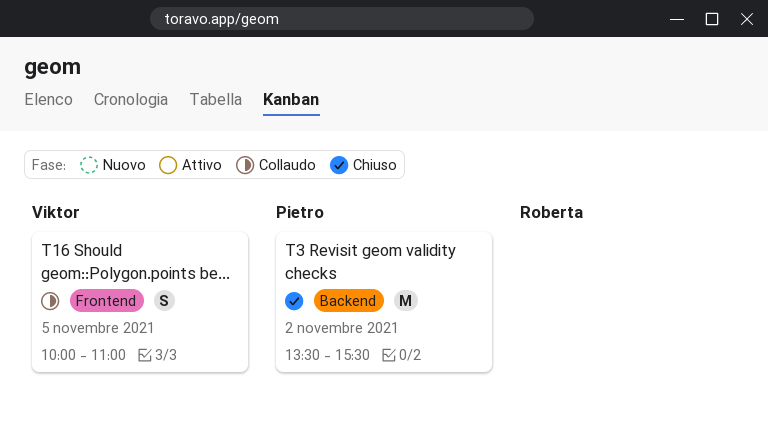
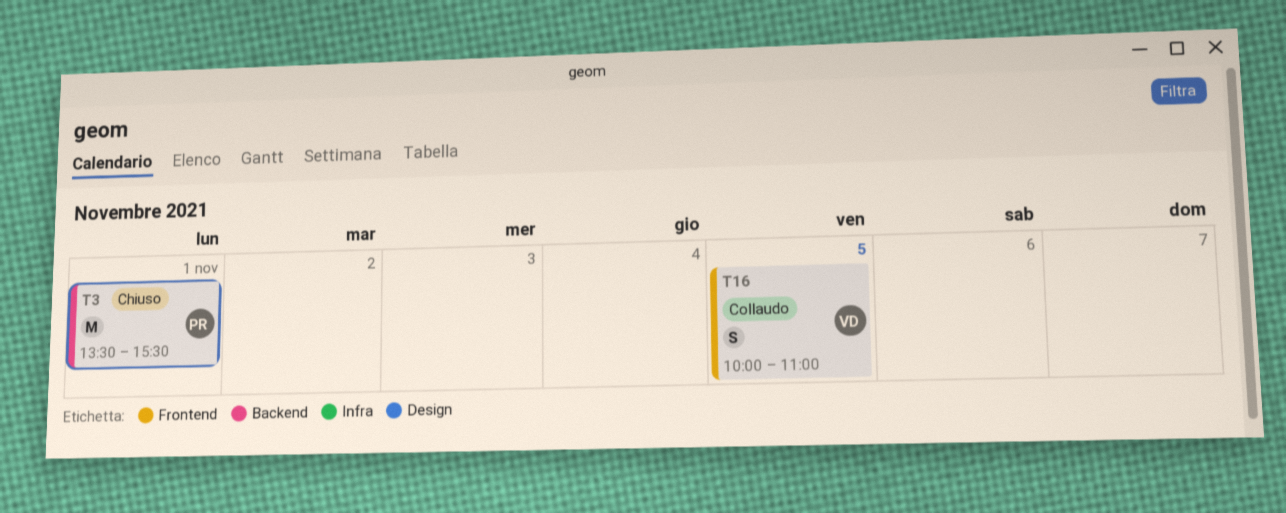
T3, day: Nov 2 -> Nov 1

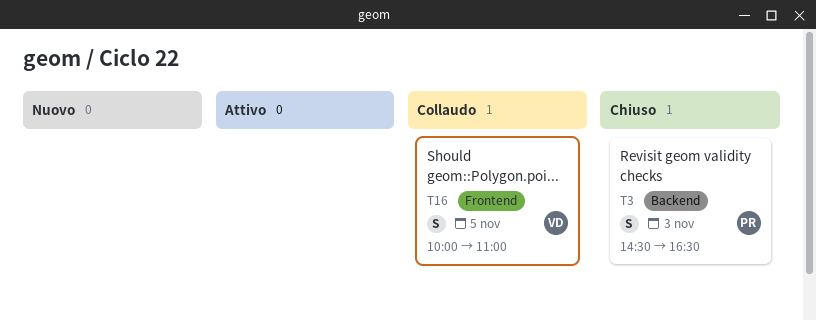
T3, estimate: M -> S
T3, day: Nov 1 -> Nov 3
T3, begins: 13:30 -> 14:30
T3, ends: 15:30 -> 16:30

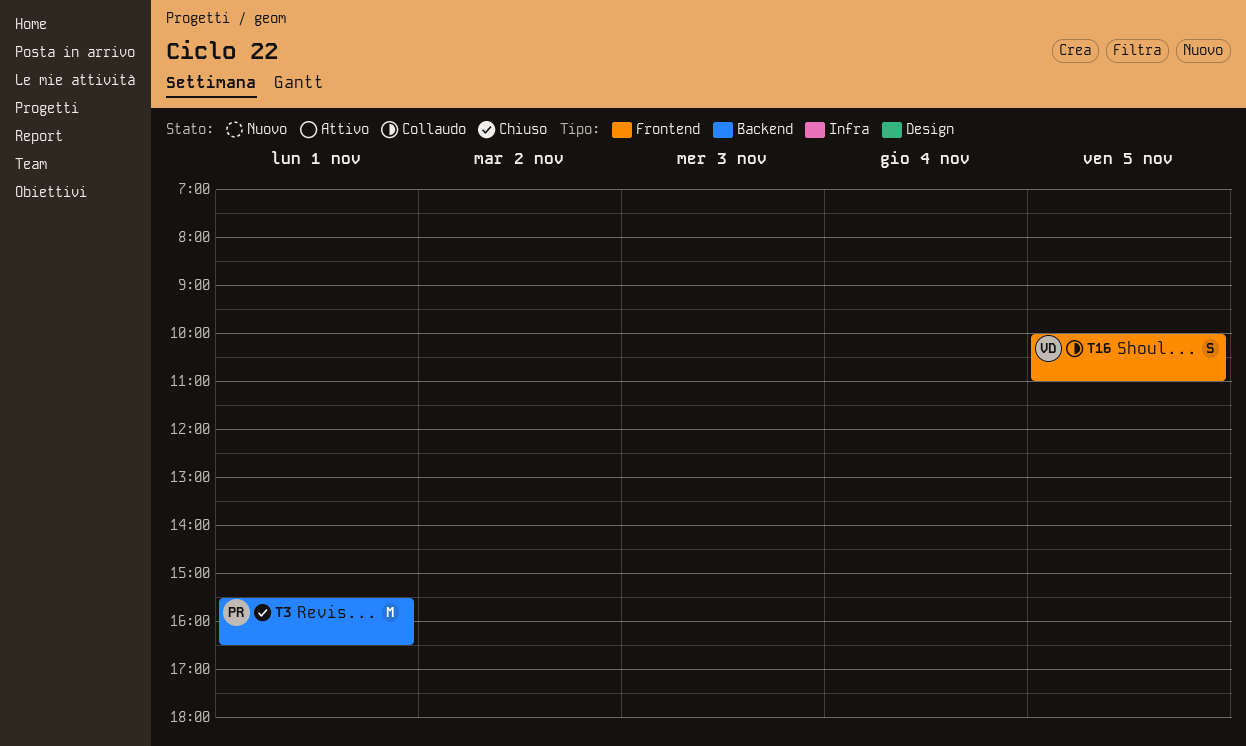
T3, estimate: S -> M
T3, day: Nov 3 -> Nov 1
T3, begins: 14:30 -> 15:30

